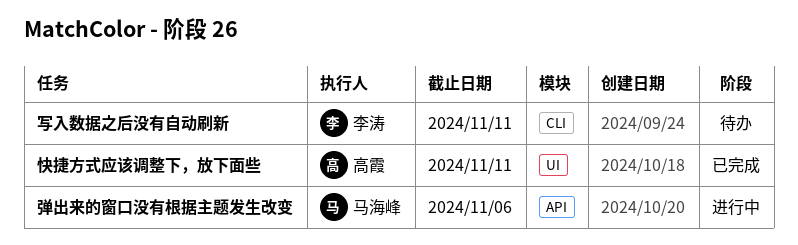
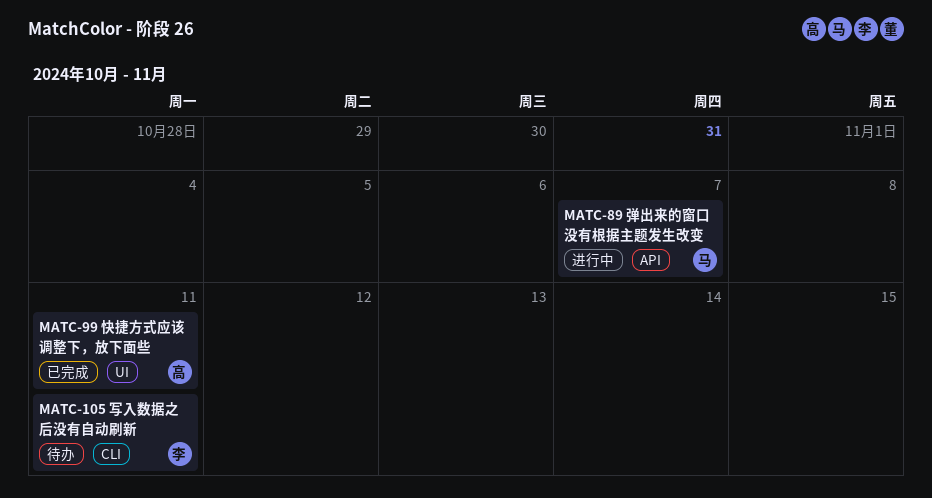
弹出来的窗口没有根据主题发生改变, due: Nov 6 -> Nov 7

